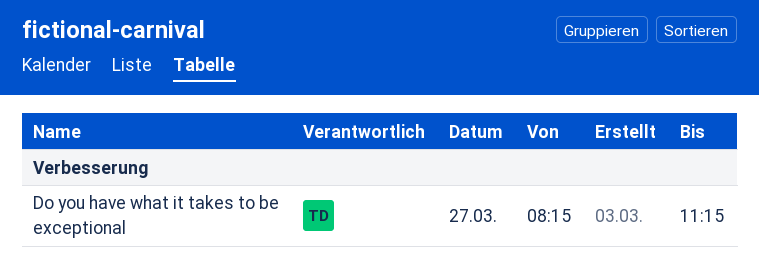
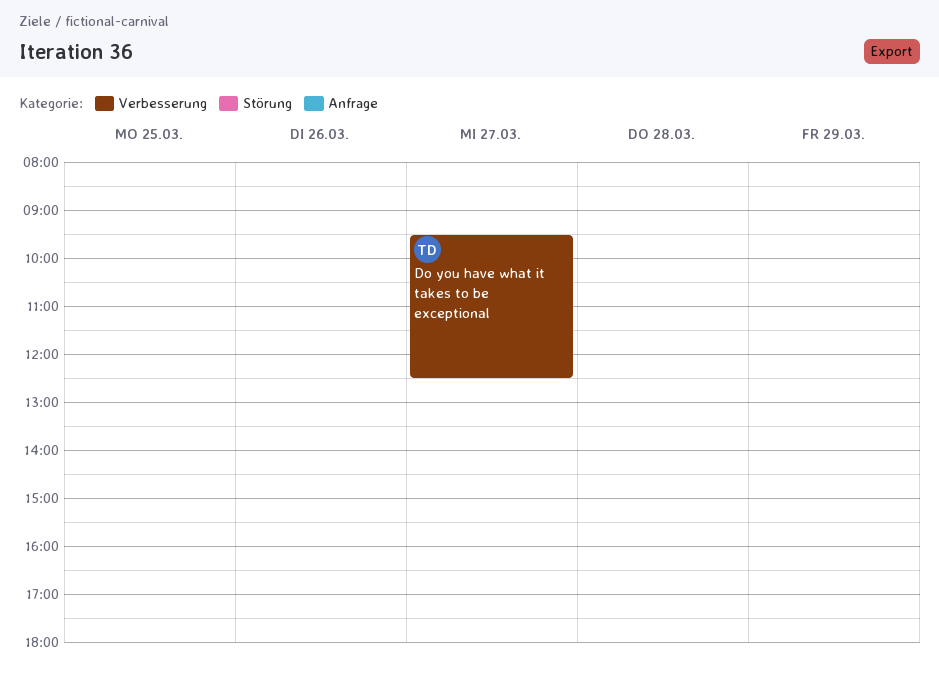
Do you have what it takes to be exceptional, begins: 08:15 -> 09:30
Do you have what it takes to be exceptional, ends: 11:15 -> 12:30

